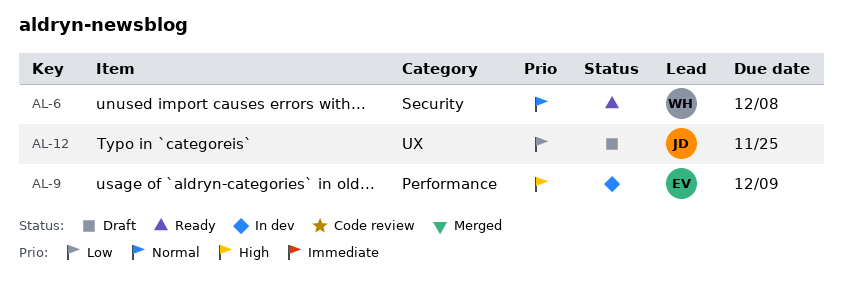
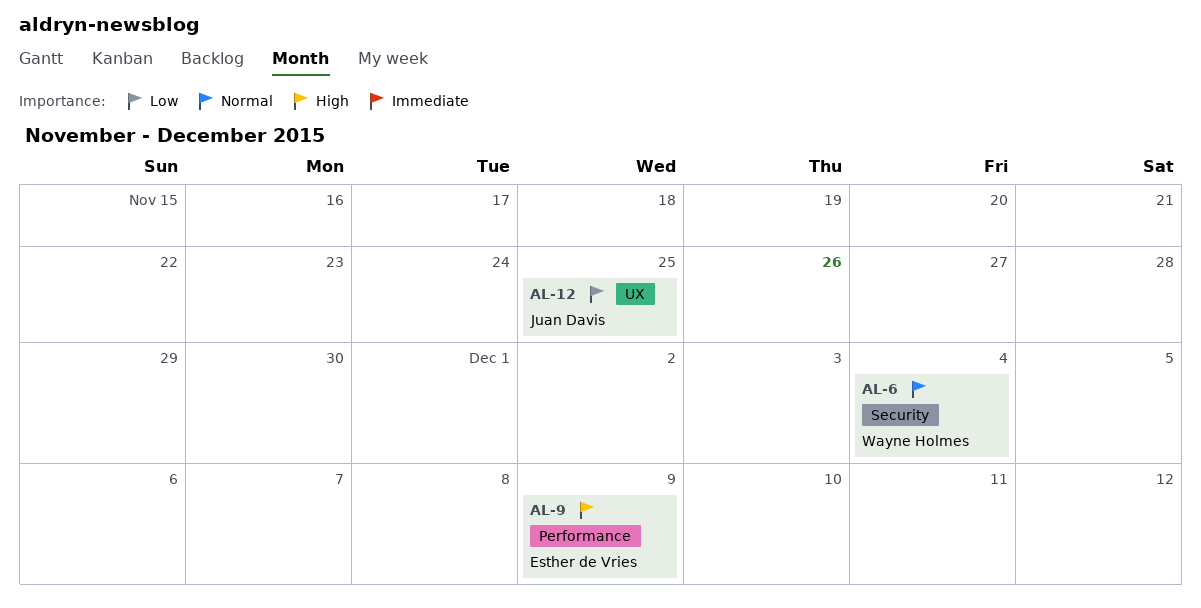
AL-6, due: Dec 8 -> Dec 4

